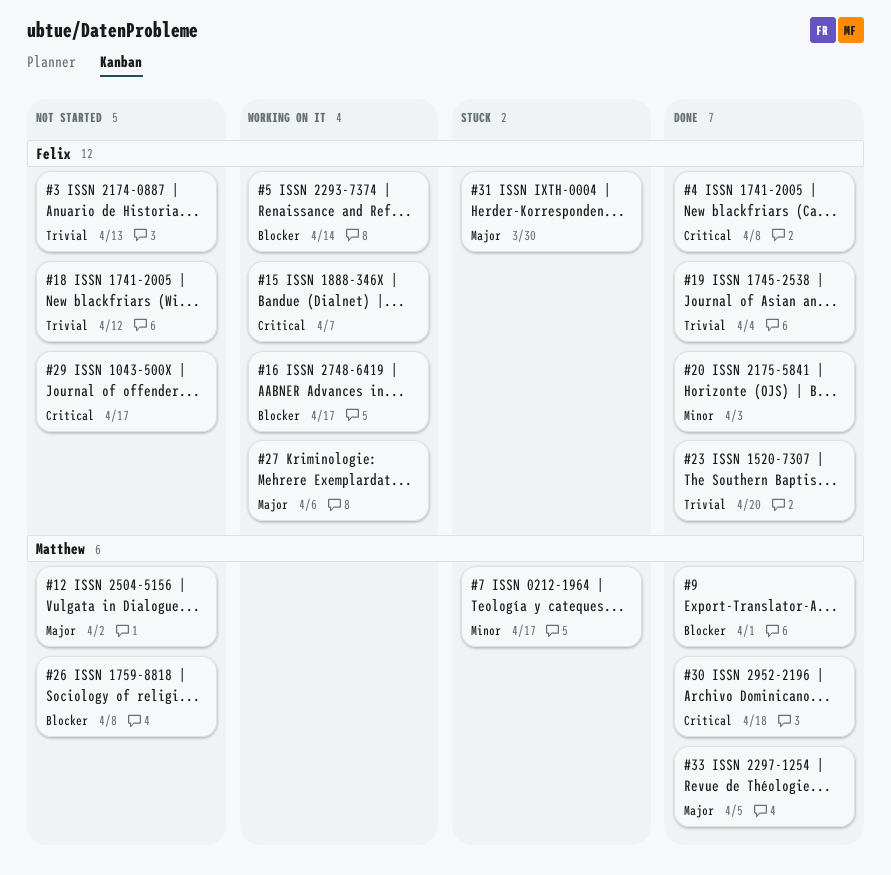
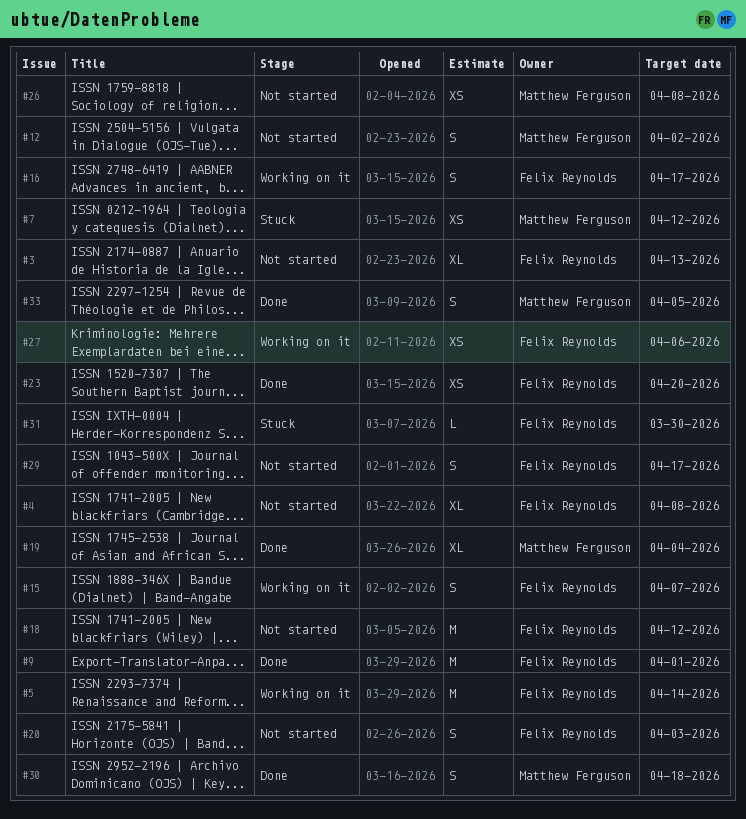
#4, status: Done -> Not started
#7, due: Apr 17 -> Apr 12
#9, owner: Matthew Ferguson -> Felix Reynolds
#19, owner: Felix Reynolds -> Matthew Ferguson
#20, status: Done -> Not started

